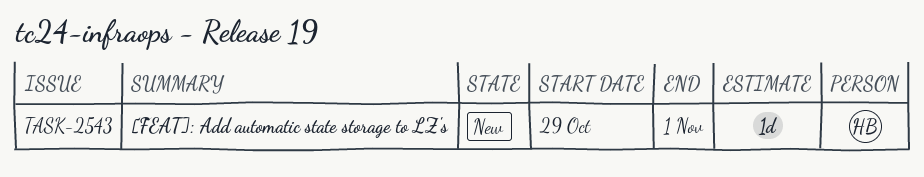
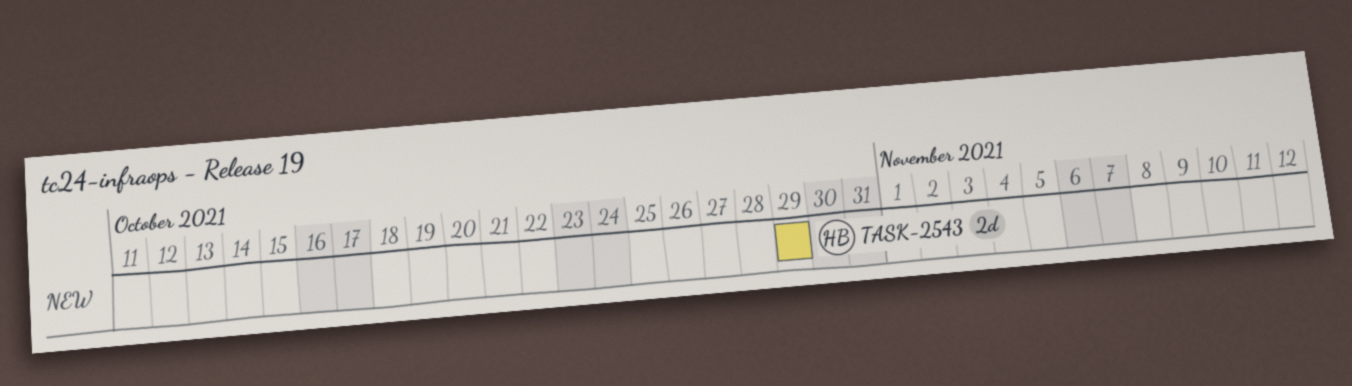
TASK-2543, estimate: 1d -> 2d
TASK-2543, due: Nov 1 -> Oct 29

